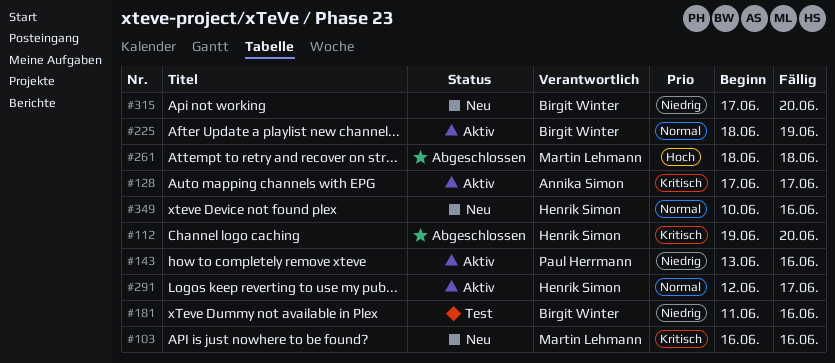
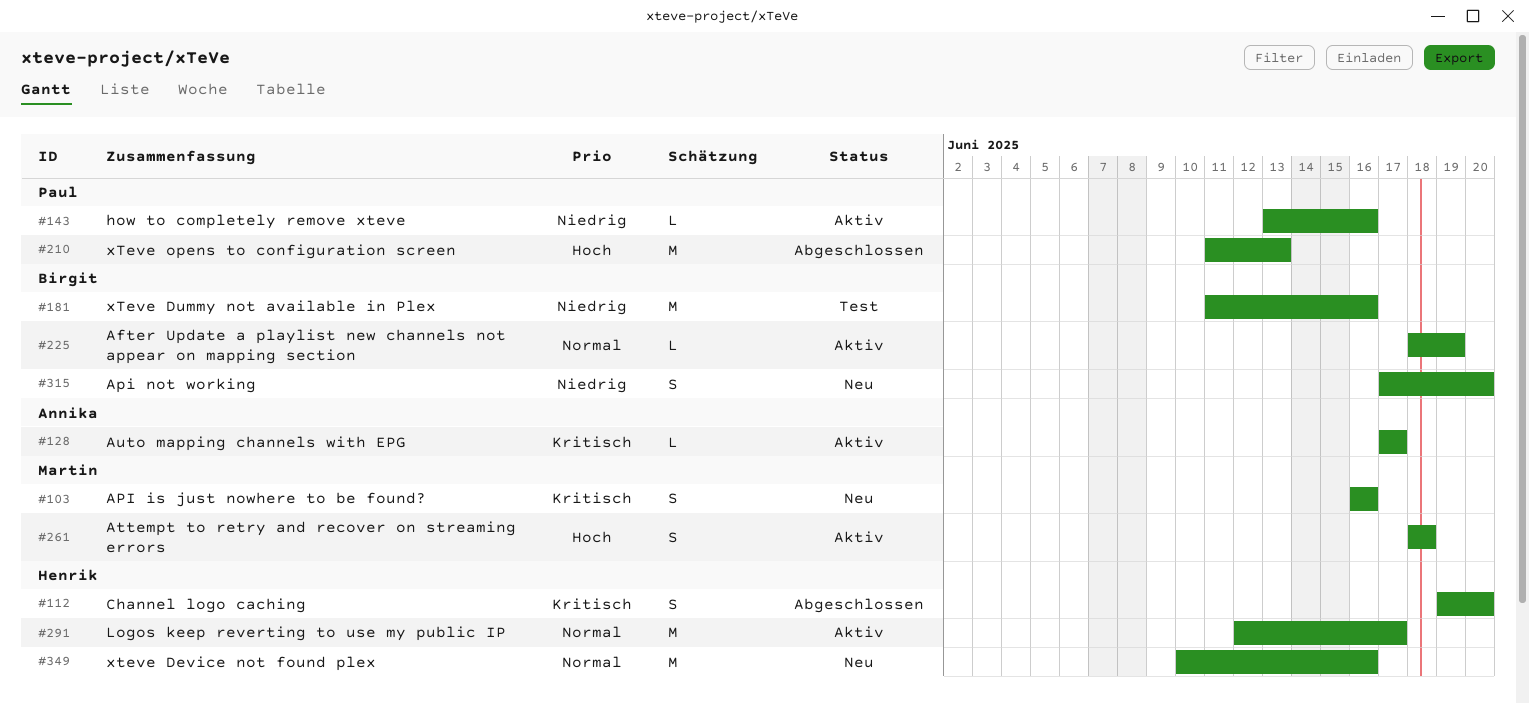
#210: none -> present
#261, status: Abgeschlossen -> Aktiv

